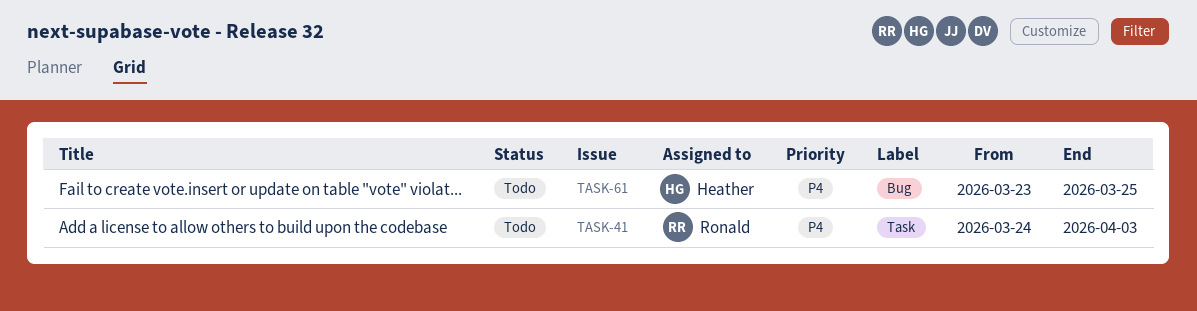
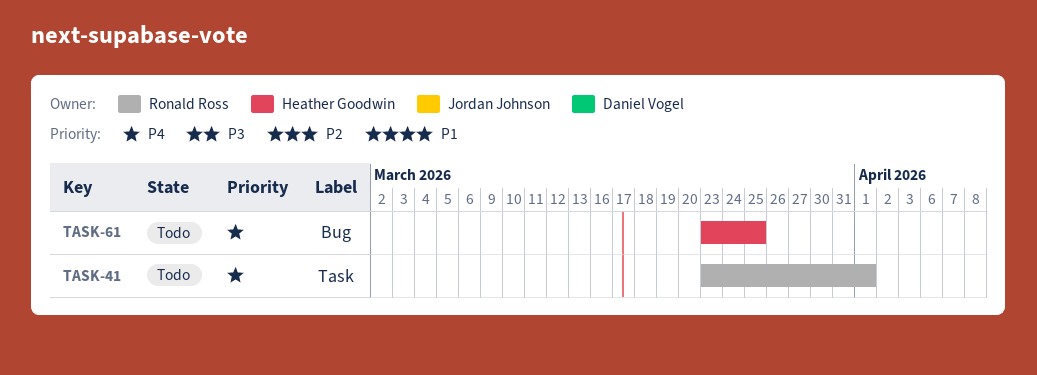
TASK-41, start: Mar 24 -> Mar 23
TASK-41, due: Apr 3 -> Apr 1

